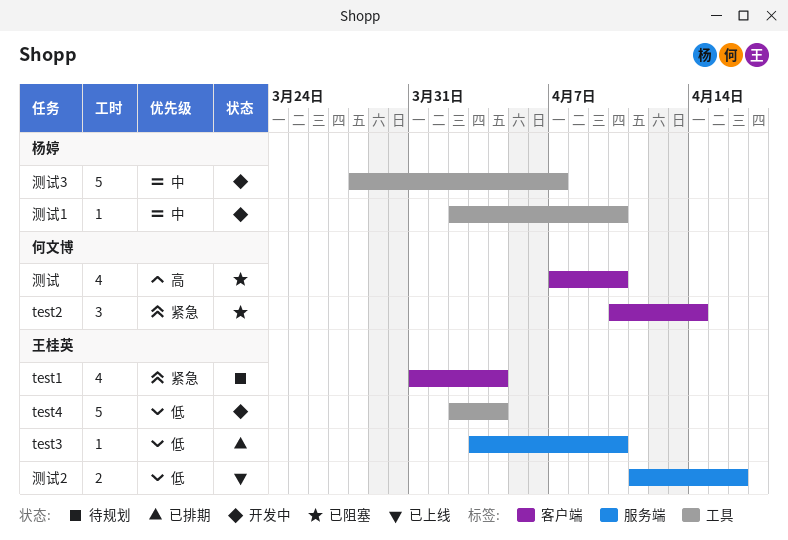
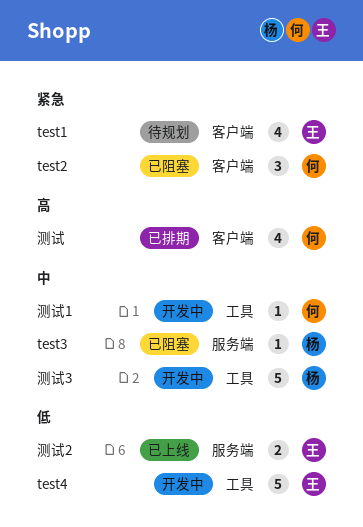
test3, status: 已排期 -> 已阻塞
test3, owner: 王桂英 -> 杨婷
test3, priority: 低 -> 中
测试, status: 已阻塞 -> 已排期
测试1, owner: 杨婷 -> 何文博

